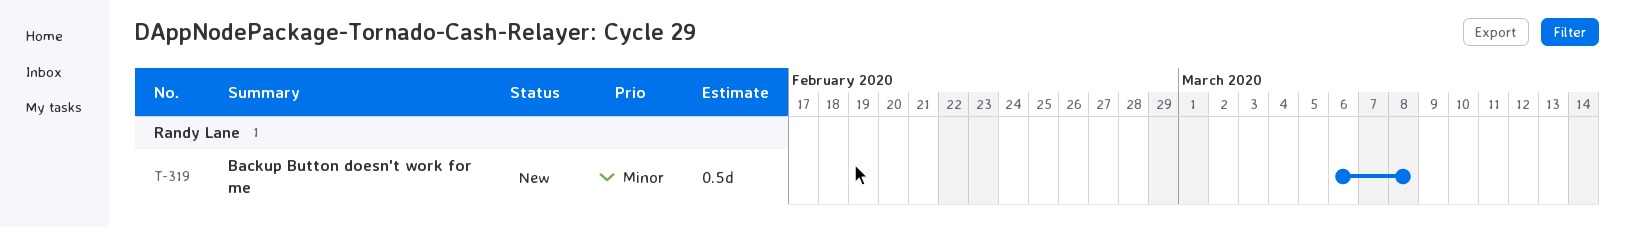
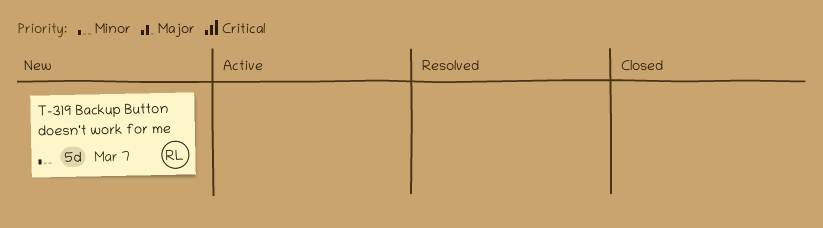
T-319, estimate: 0.5d -> 5d
T-319, due: Mar 8 -> Mar 7

